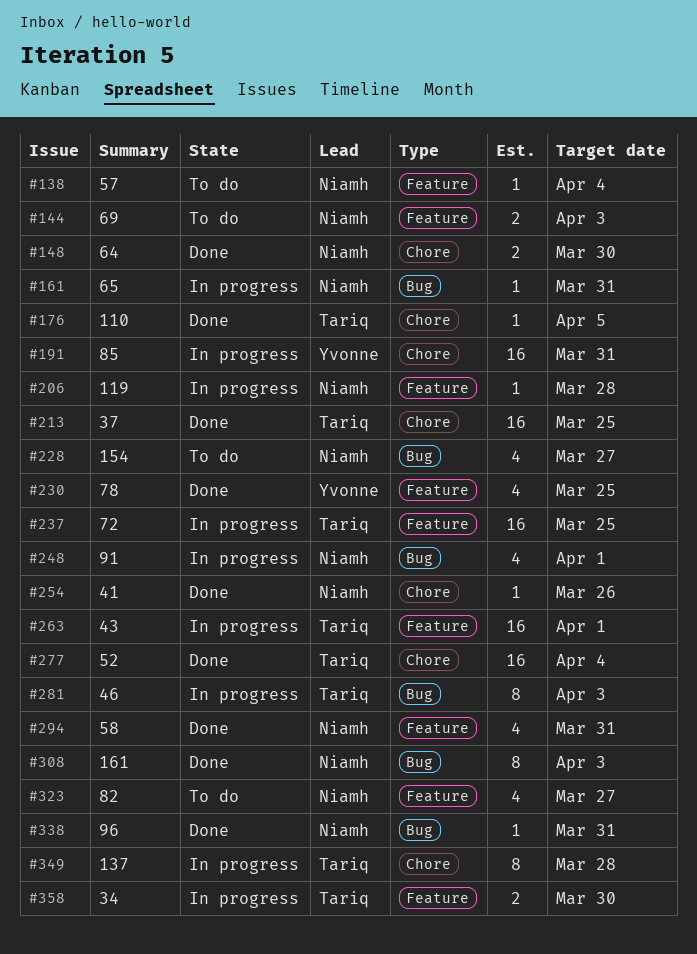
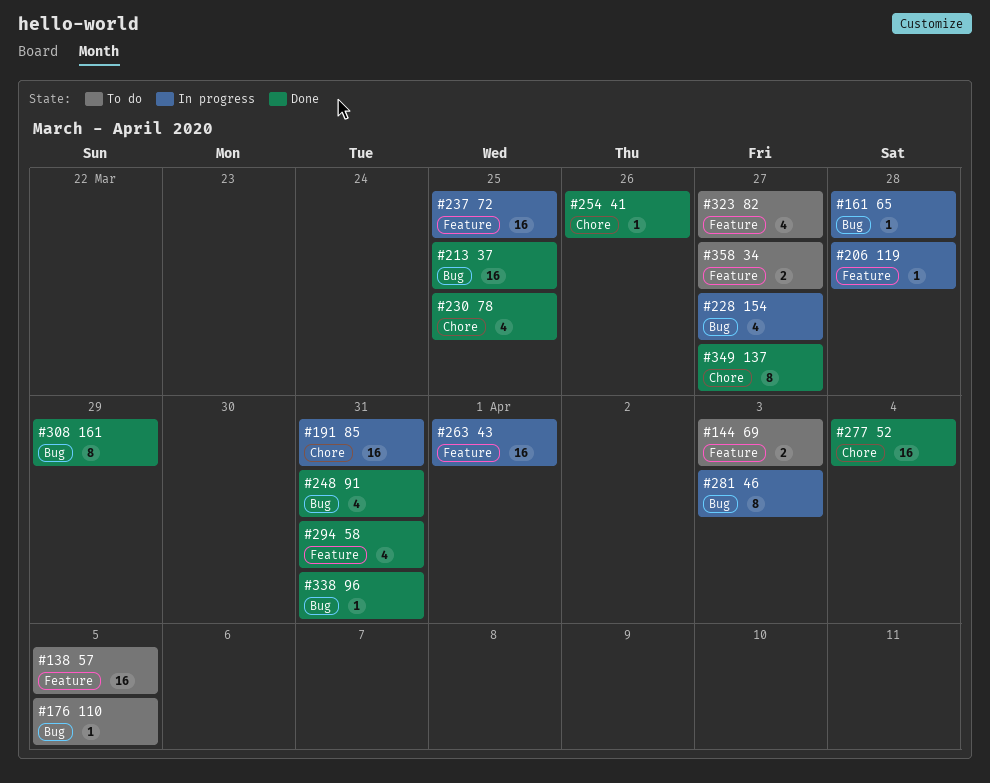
#138, estimate: 1 -> 16
#138, due: Apr 4 -> Apr 5
#148: present -> none
#161, due: Mar 31 -> Mar 28
#176, status: Done -> To do
#176, label: Chore -> Bug
#213, label: Chore -> Bug
#228, status: To do -> In progress
#230, label: Feature -> Chore
#248, status: In progress -> Done
#248, due: Apr 1 -> Mar 31
#308, due: Apr 3 -> Mar 29
#349, status: In progress -> Done
#349, due: Mar 28 -> Mar 27
#358, status: In progress -> To do
#358, due: Mar 30 -> Mar 27

